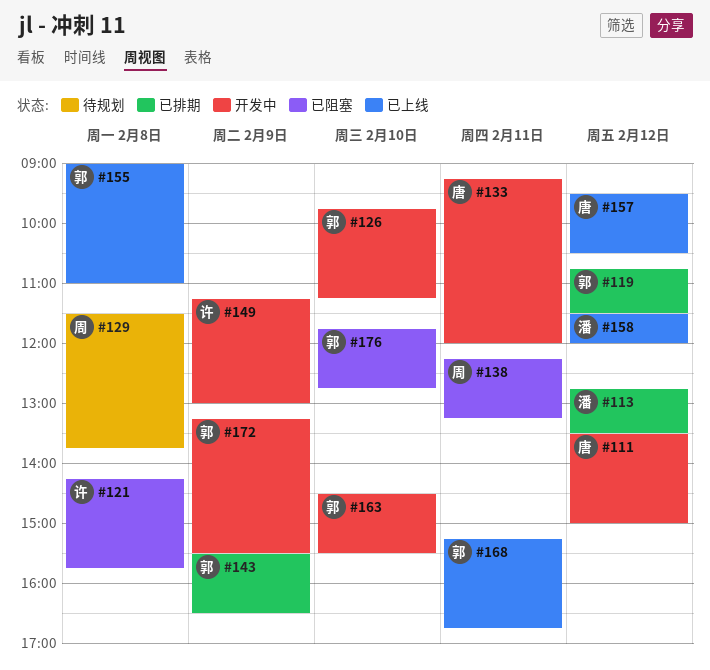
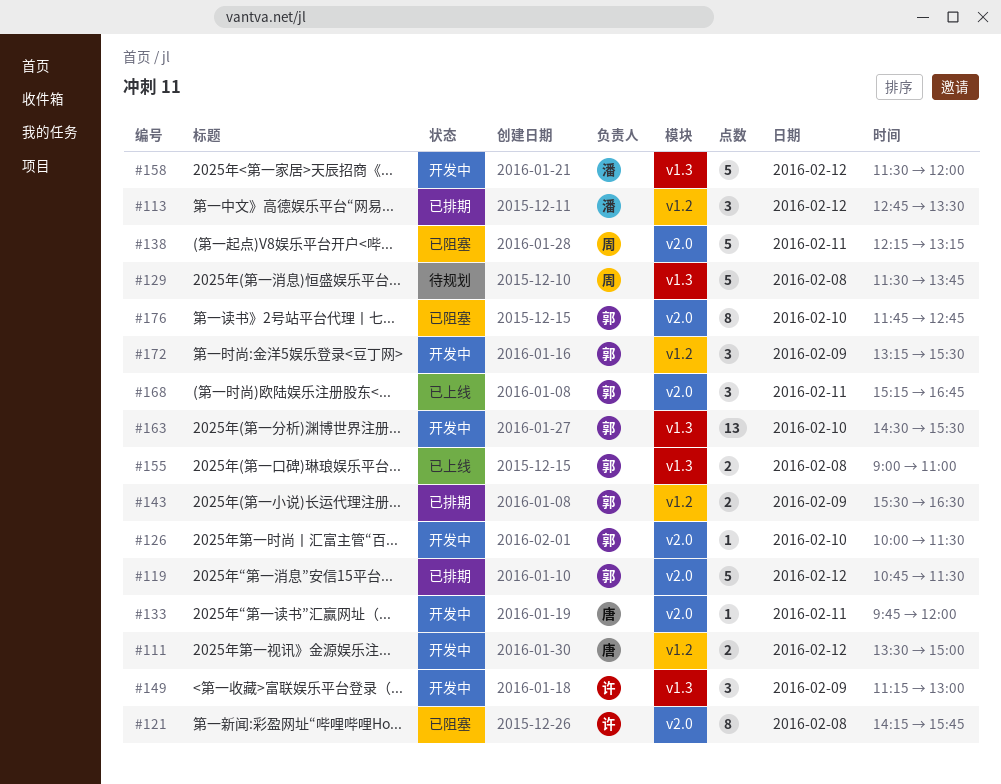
#126, begins: 09:45 -> 10:00
#126, ends: 11:15 -> 11:30
#133, begins: 09:15 -> 09:45
#157: present -> none
#158, status: 已上线 -> 开发中

